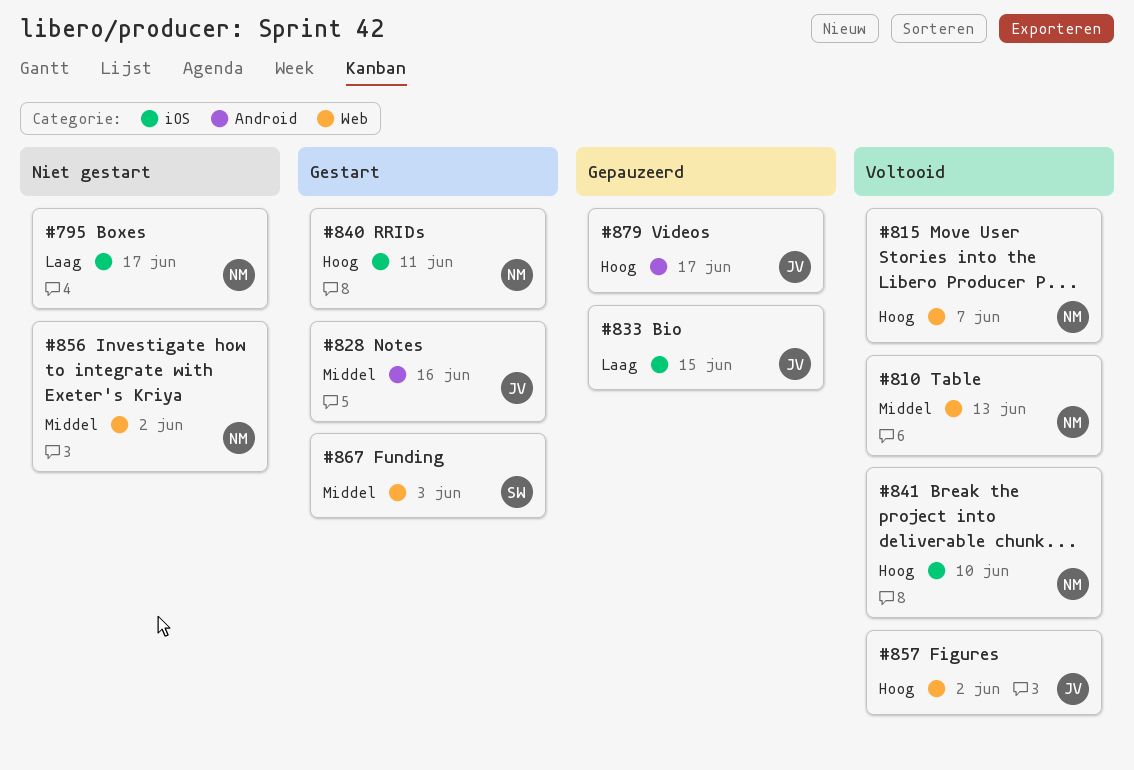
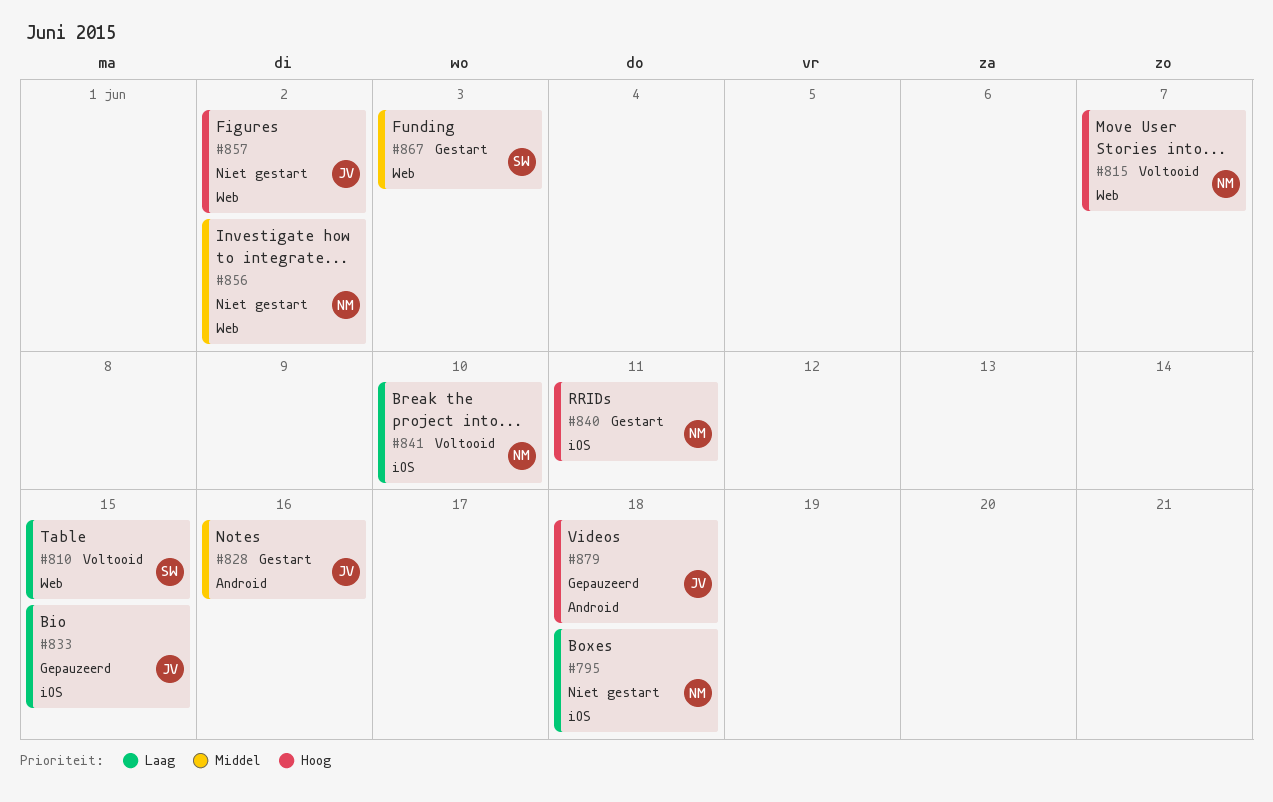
#795, due: Jun 17 -> Jun 18
#810, owner: NM -> SW
#810, priority: Middel -> Laag
#810, due: Jun 13 -> Jun 15
#841, priority: Hoog -> Laag
#857, status: Voltooid -> Niet gestart
#879, due: Jun 17 -> Jun 18

